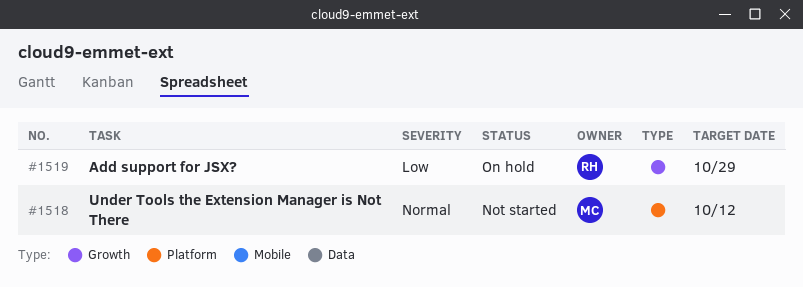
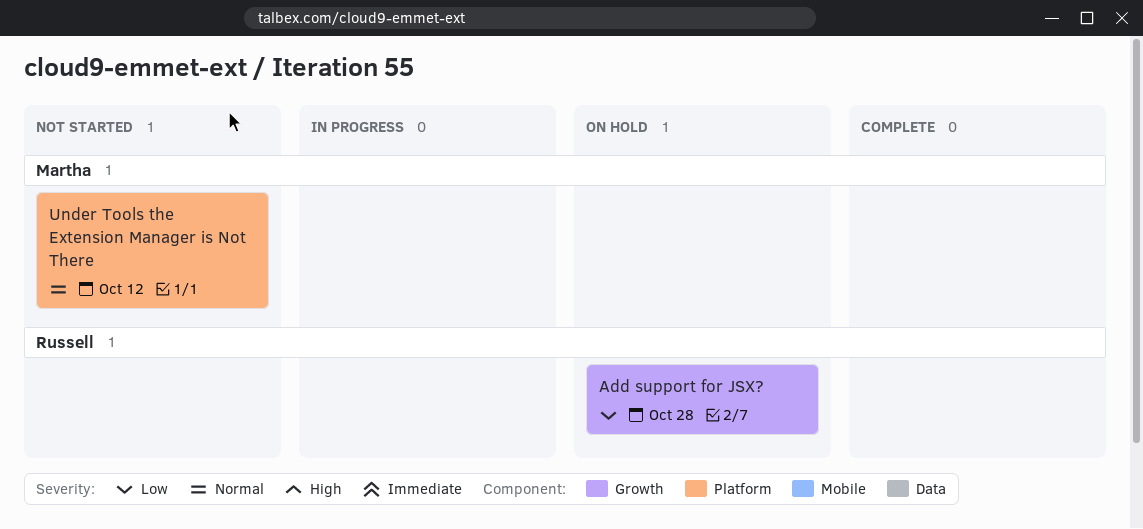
Add support for JSX?, due: Oct 29 -> Oct 28

